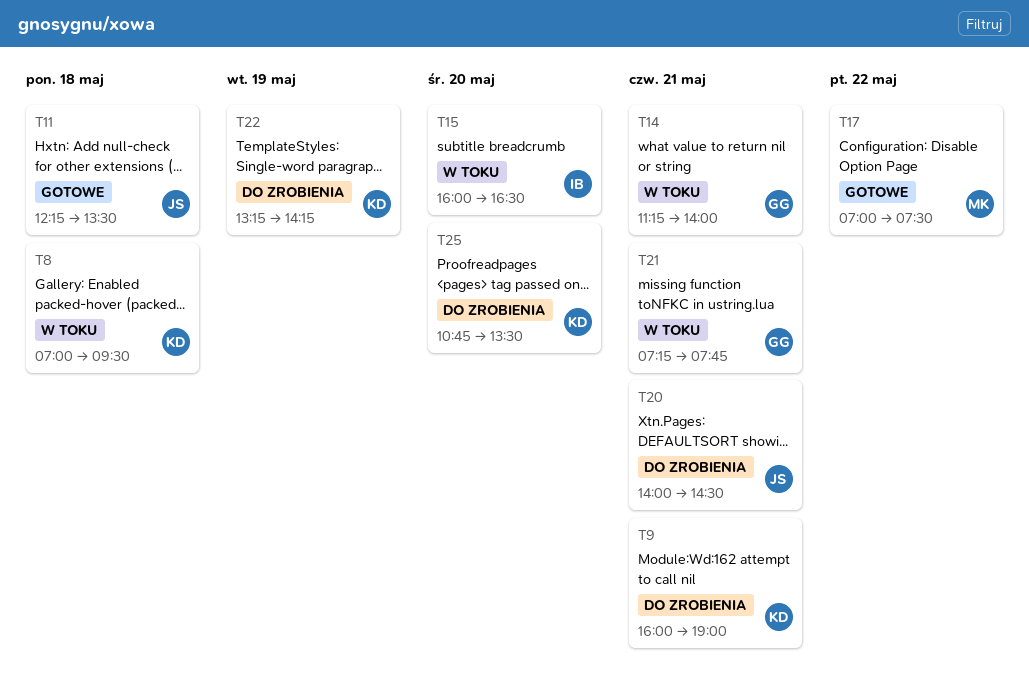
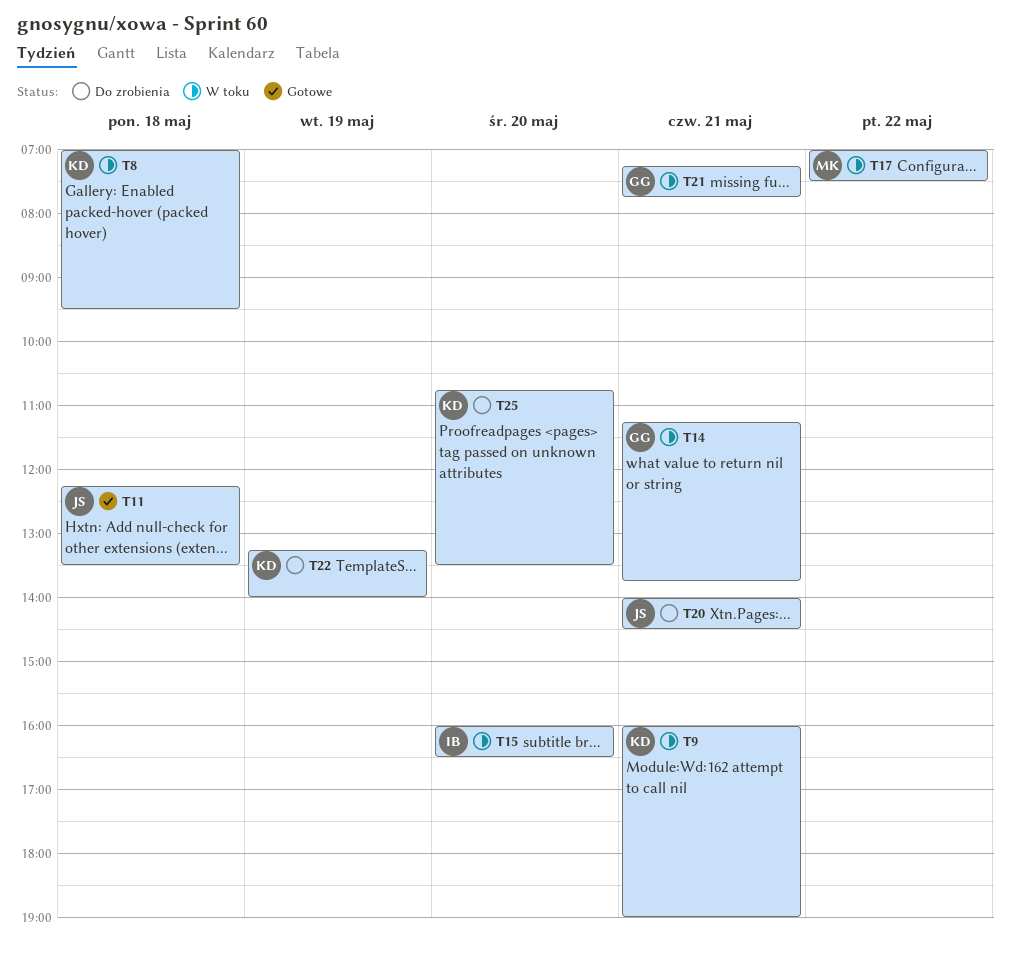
T9, status: Do zrobienia -> W toku
T14, ends: 14:00 -> 13:45
T17, status: Gotowe -> W toku
T22, ends: 14:15 -> 14:00

